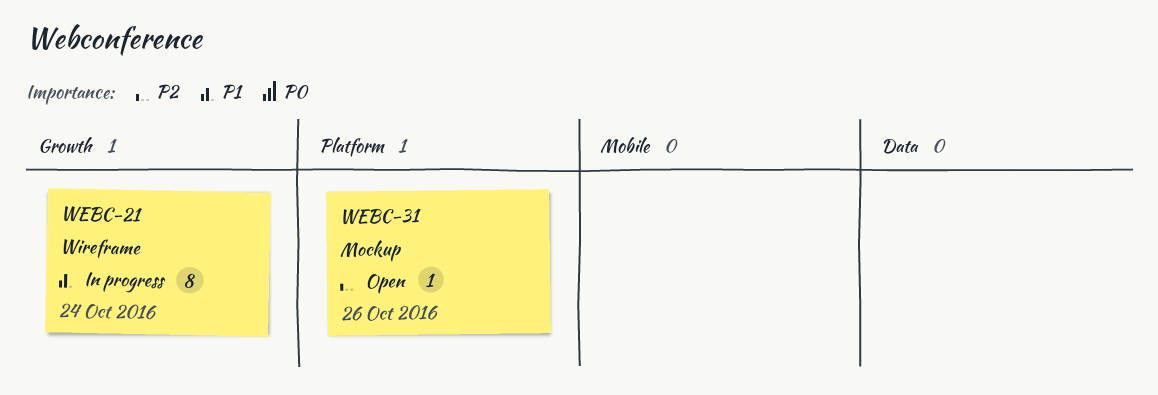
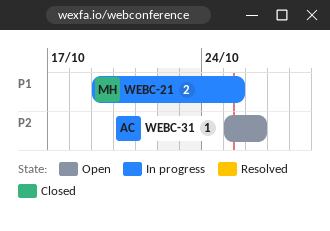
WEBC-21, estimate: 8 -> 2
WEBC-21, due: Oct 24 -> Oct 25

